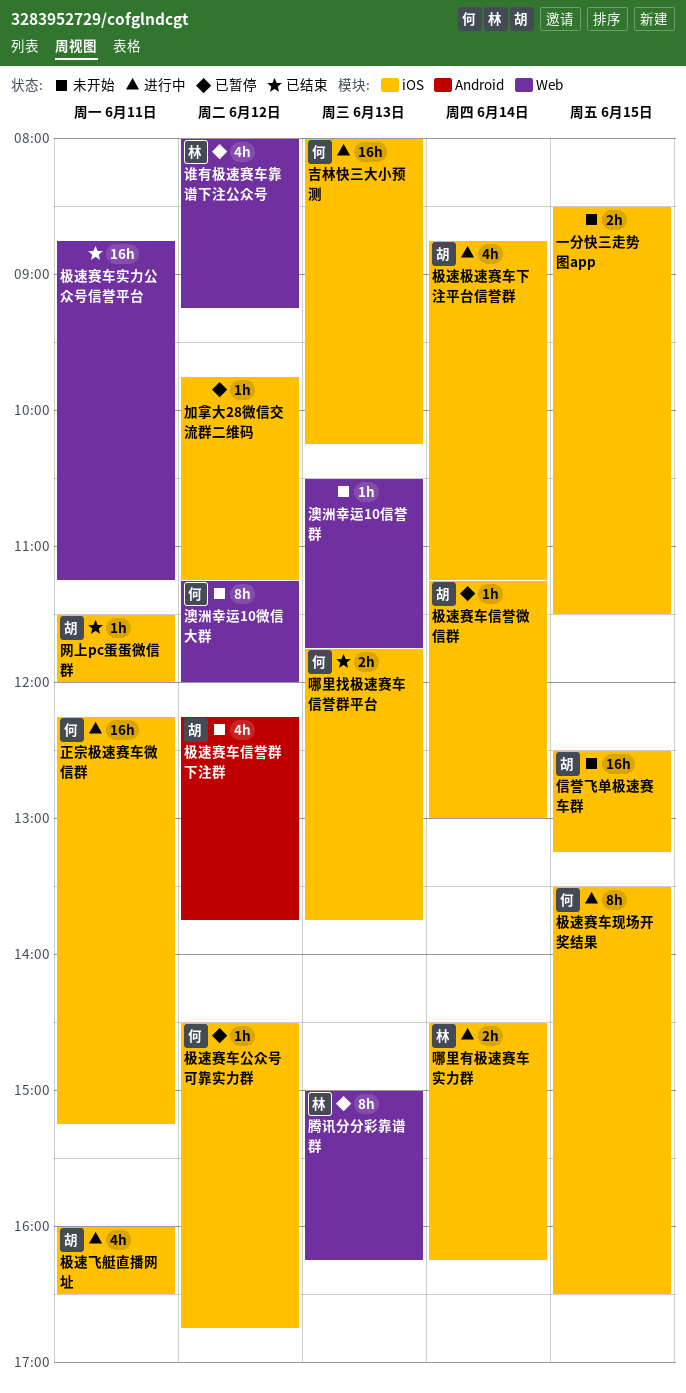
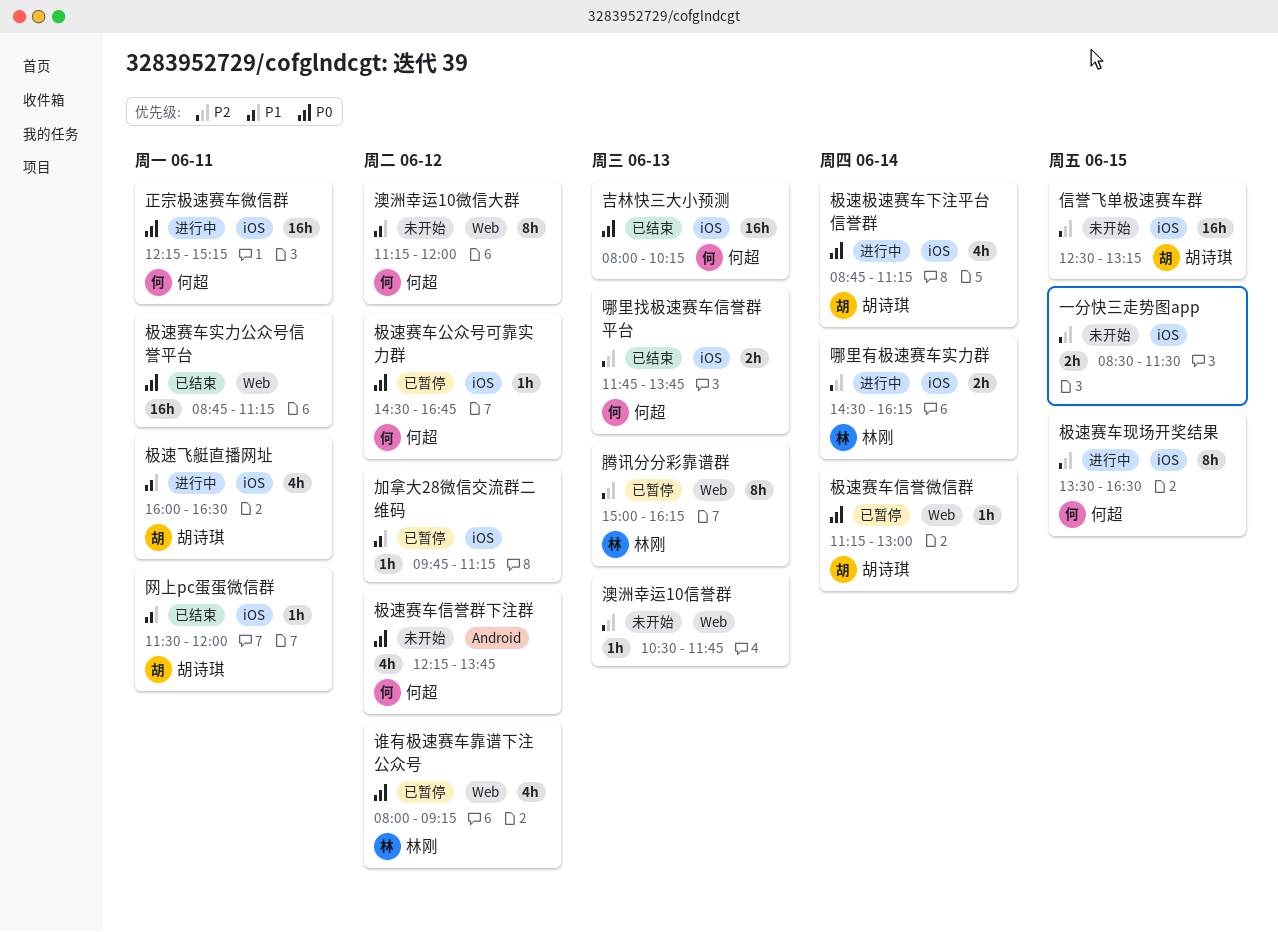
吉林快三大小预测, status: 进行中 -> 已结束
极速赛车信誉微信群, label: iOS -> Web
极速赛车信誉群下注群, owner: 胡诗琪 -> 何超

